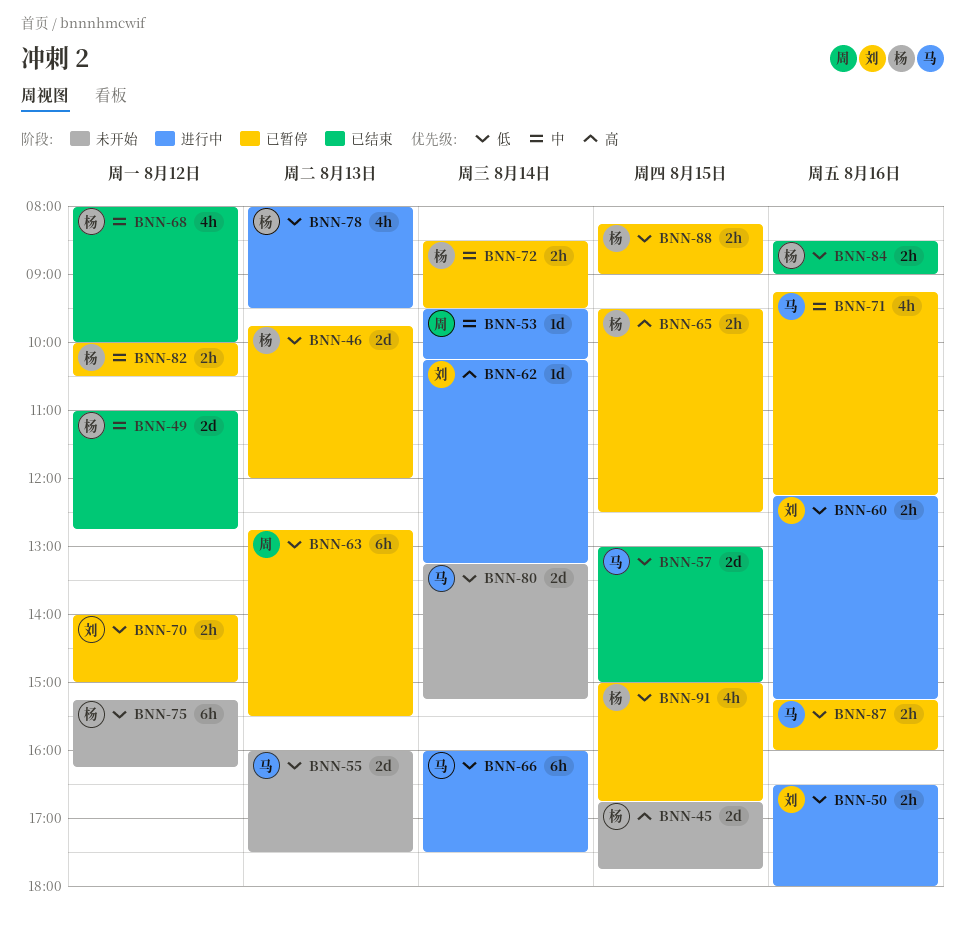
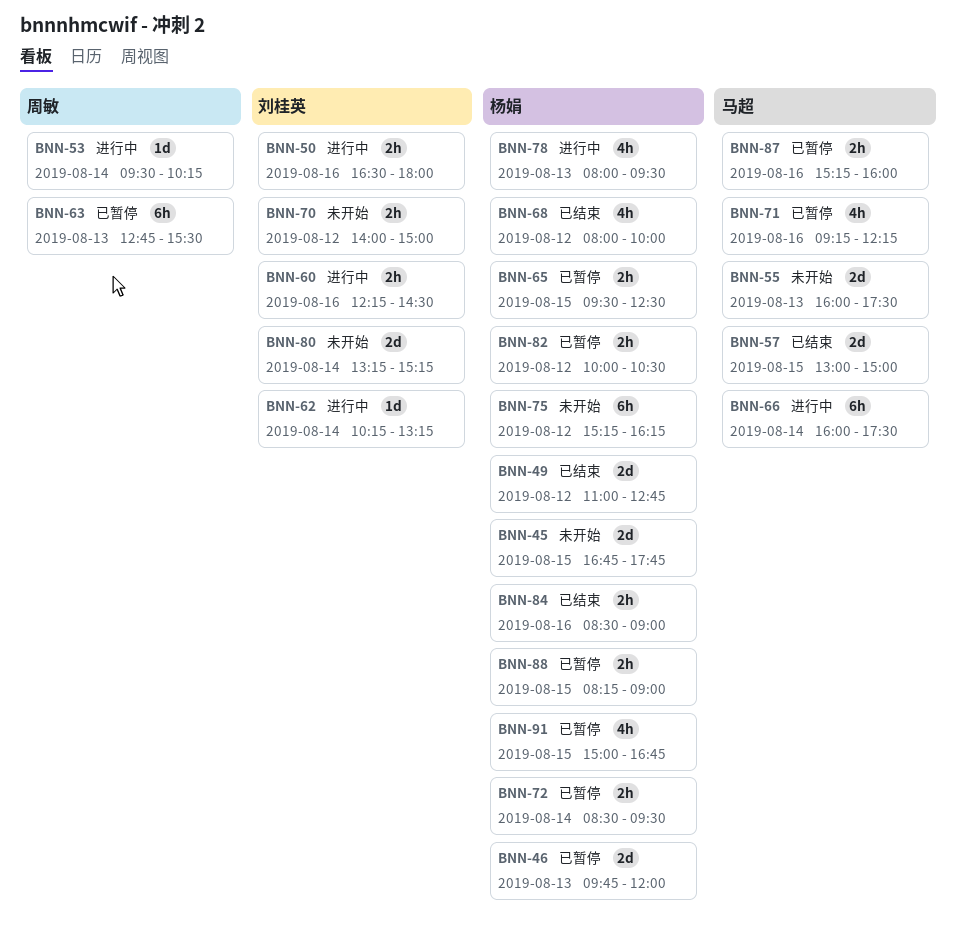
BNN-60, ends: 15:15 -> 14:30
BNN-70, status: 已暂停 -> 未开始
BNN-80, owner: 马超 -> 刘桂英

